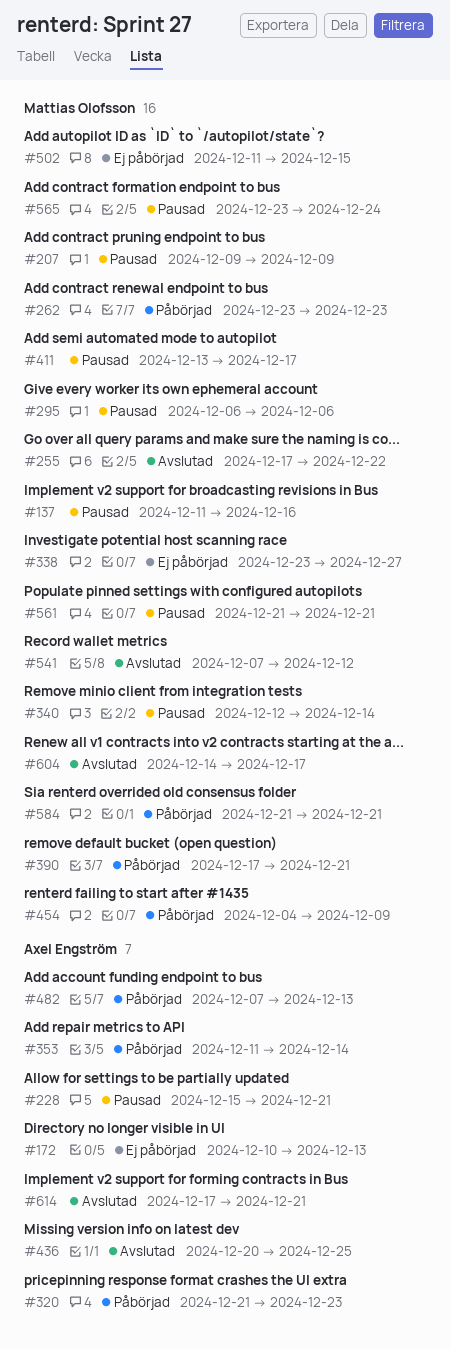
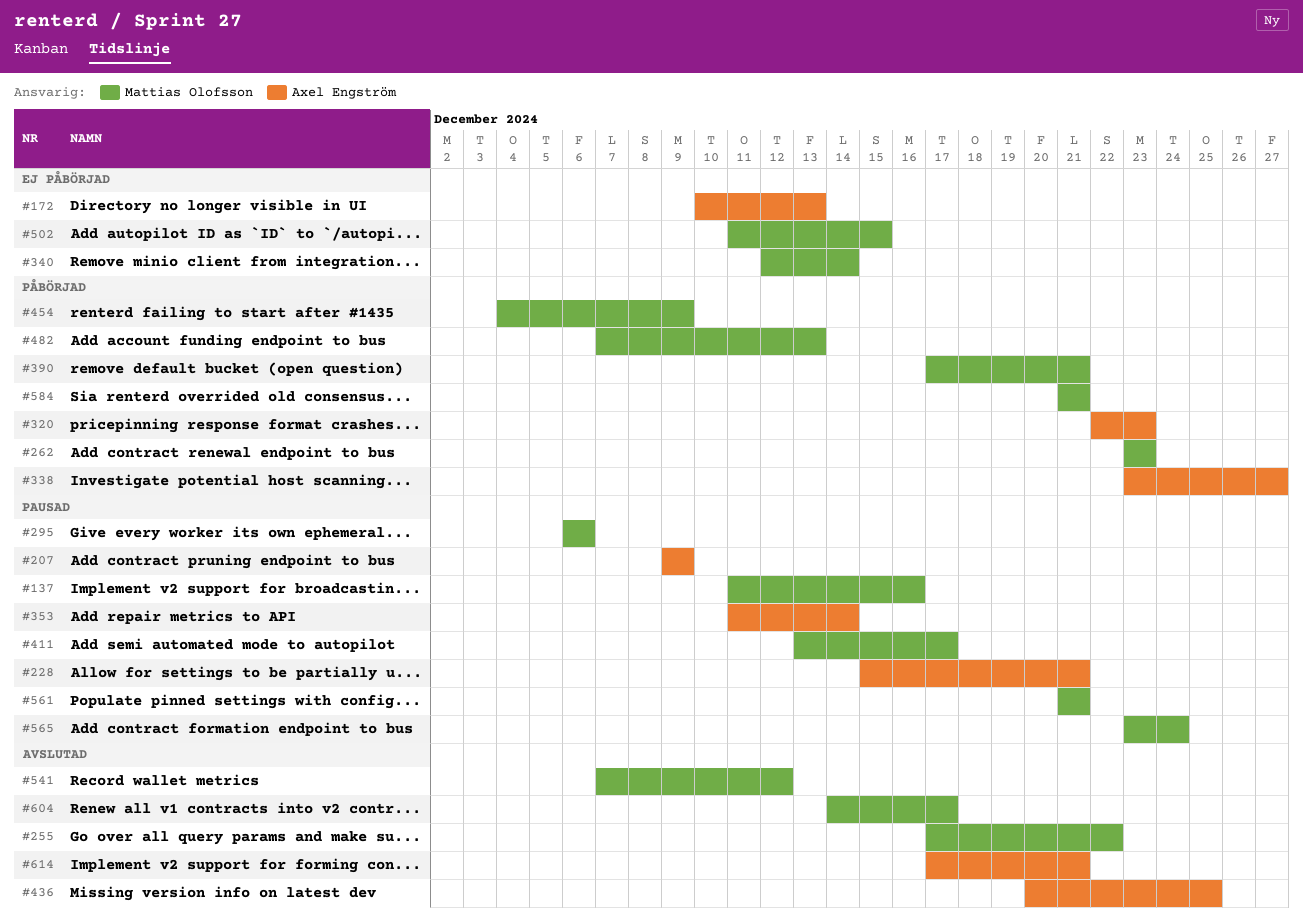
#207, owner: Mattias Olofsson -> Axel Engström
#320, start: Dec 21 -> Dec 22
#338, status: Ej påbörjad -> Påbörjad
#338, owner: Mattias Olofsson -> Axel Engström
#340, status: Pausad -> Ej påbörjad
#353, status: Påbörjad -> Pausad
#482, owner: Axel Engström -> Mattias Olofsson

